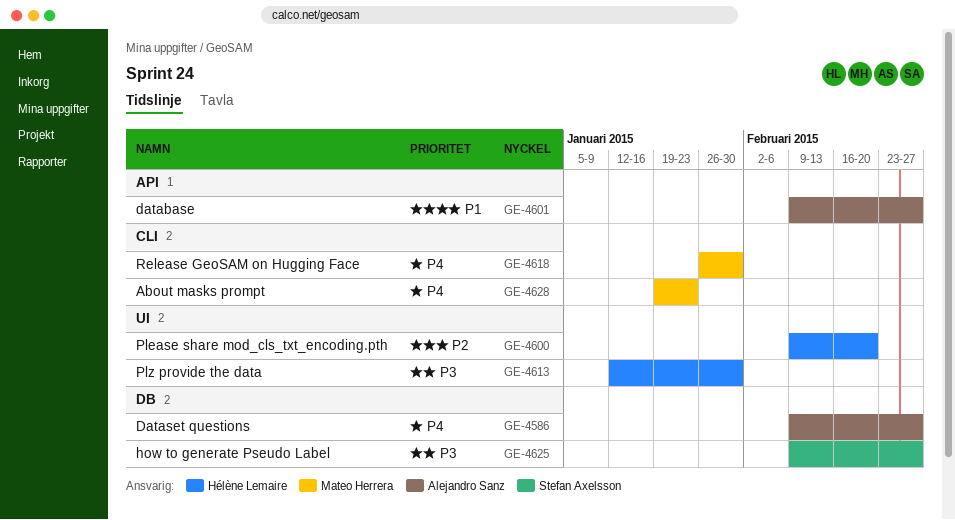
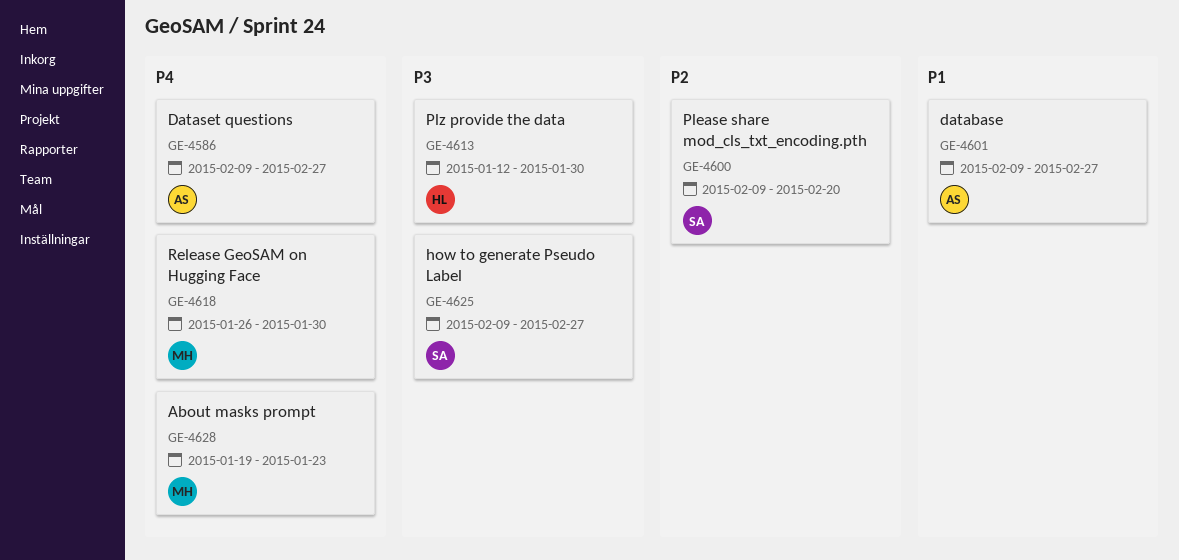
GE-4600, owner: Hélène Lemaire -> Stefan Axelsson

